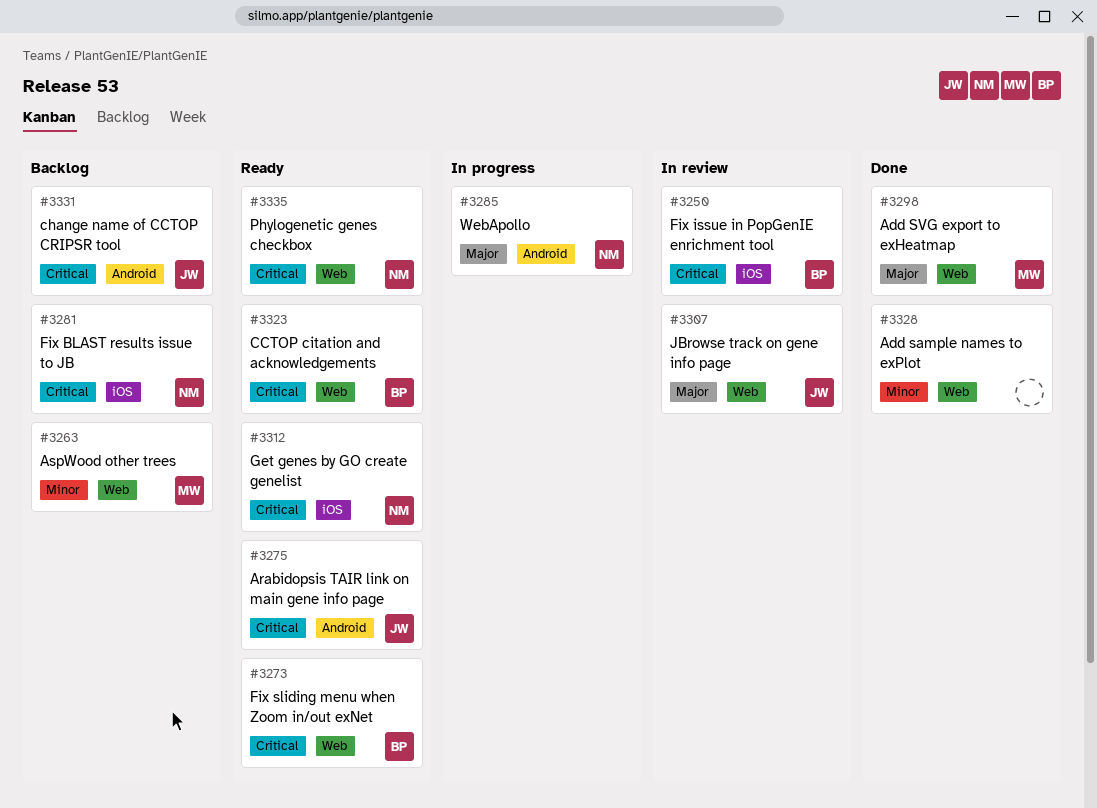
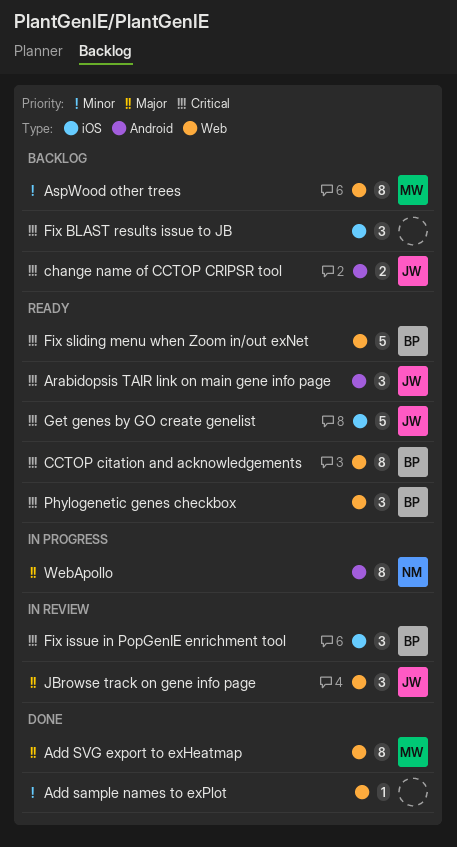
Fix BLAST results issue to JB, owner: NM -> none
Get genes by GO create genelist, owner: NM -> JW
Phylogenetic genes checkbox, owner: NM -> BP

